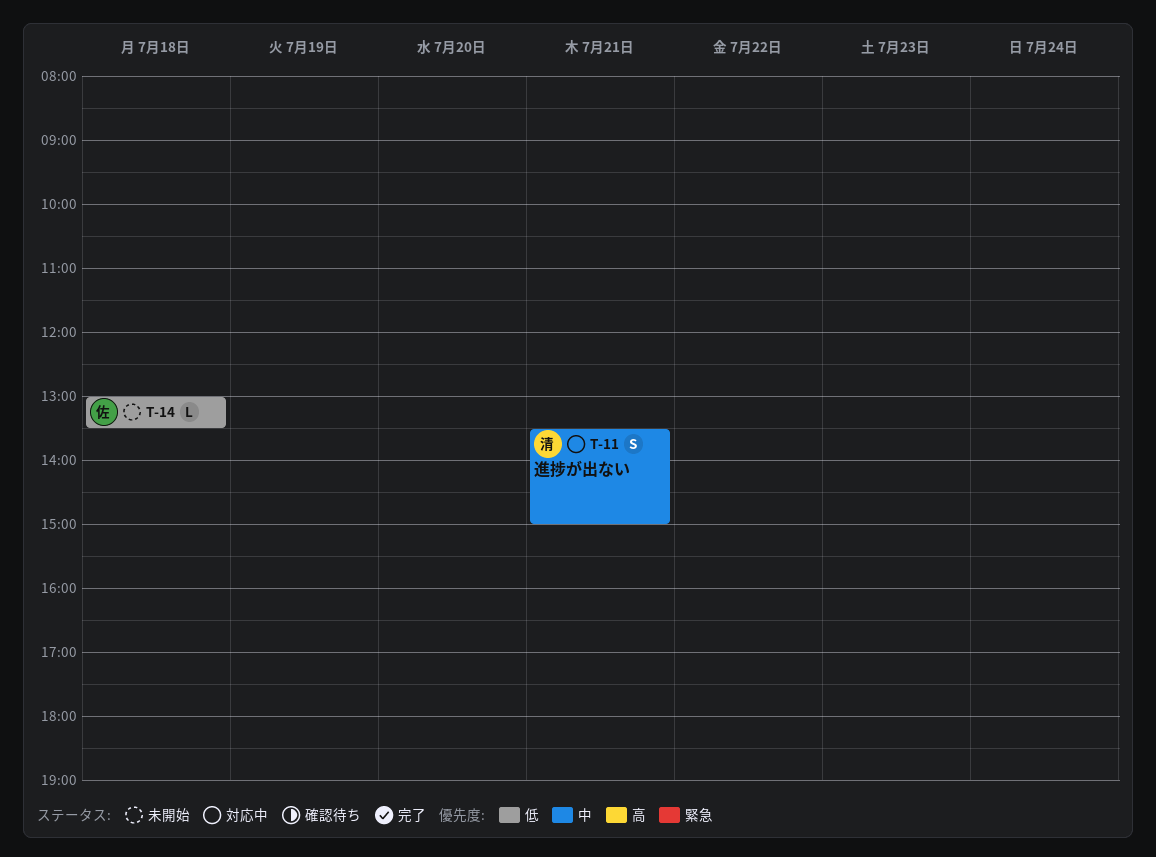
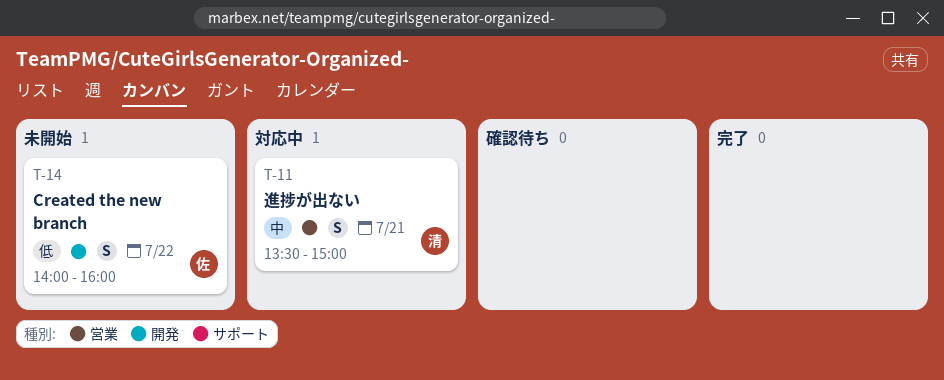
T-14, estimate: L -> S
T-14, day: Jul 18 -> Jul 22
T-14, begins: 13:00 -> 14:00
T-14, ends: 13:30 -> 16:00

